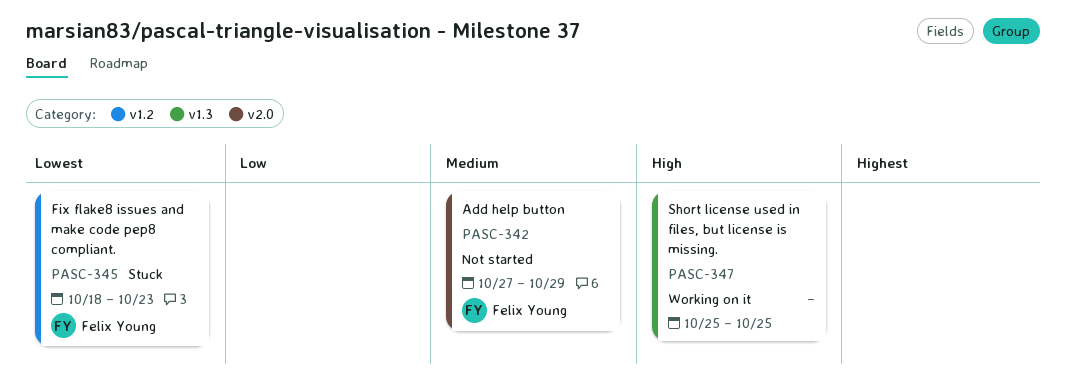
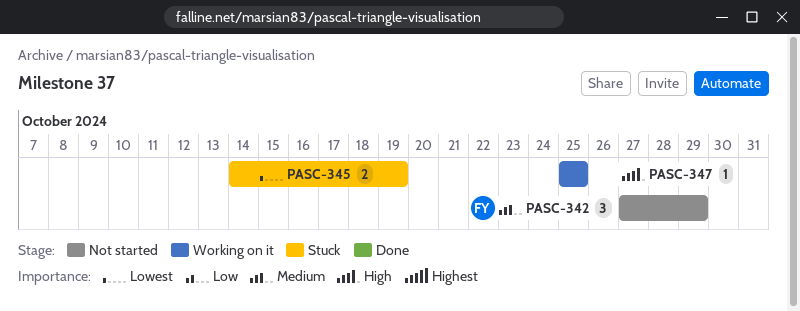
PASC-345, owner: Felix Young -> none
PASC-345, start: Oct 18 -> Oct 14
PASC-345, due: Oct 23 -> Oct 19

